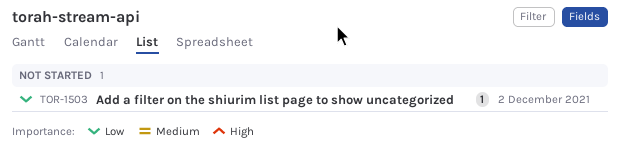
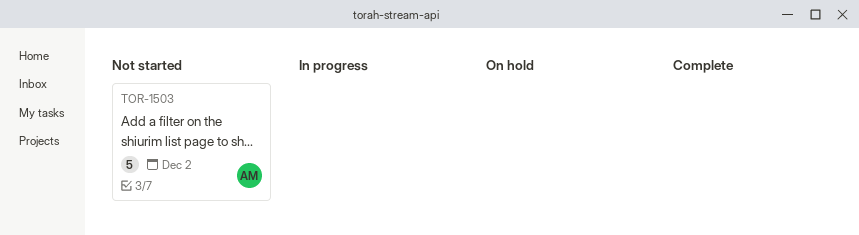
TOR-1503, estimate: 1 -> 5

